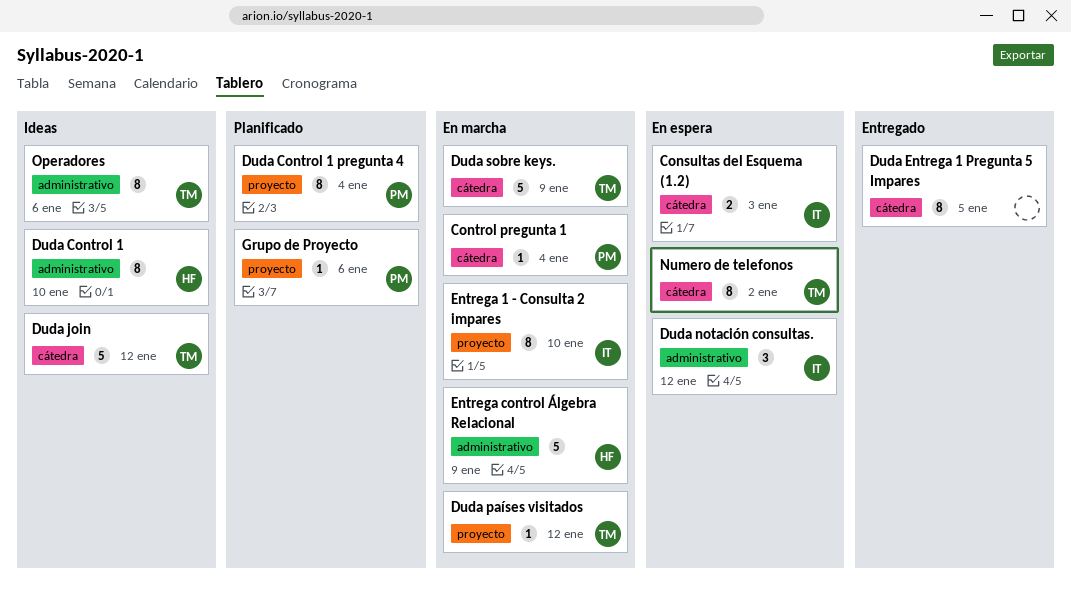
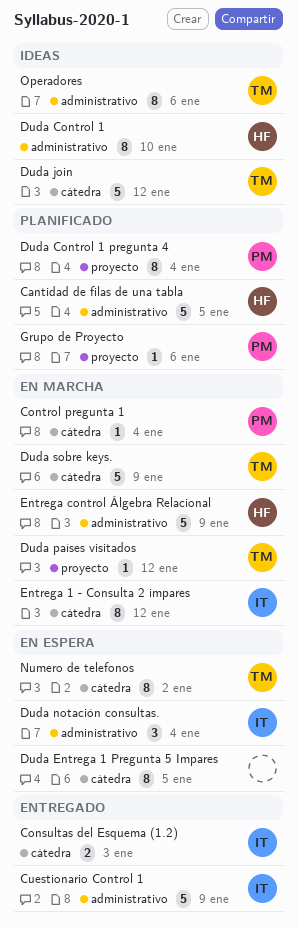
Cantidad de filas de una tabla: none -> present
Consultas del Esquema (1.2), status: En espera -> Entregado
Cuestionario Control 1: none -> present
Duda Entrega 1 Pregunta 5 Impares, status: Entregado -> En espera
Duda notación consultas., due: Jan 12 -> Jan 4
Entrega 1 - Consulta 2 impares, label: proyecto -> cátedra
Entrega 1 - Consulta 2 impares, due: Jan 10 -> Jan 12

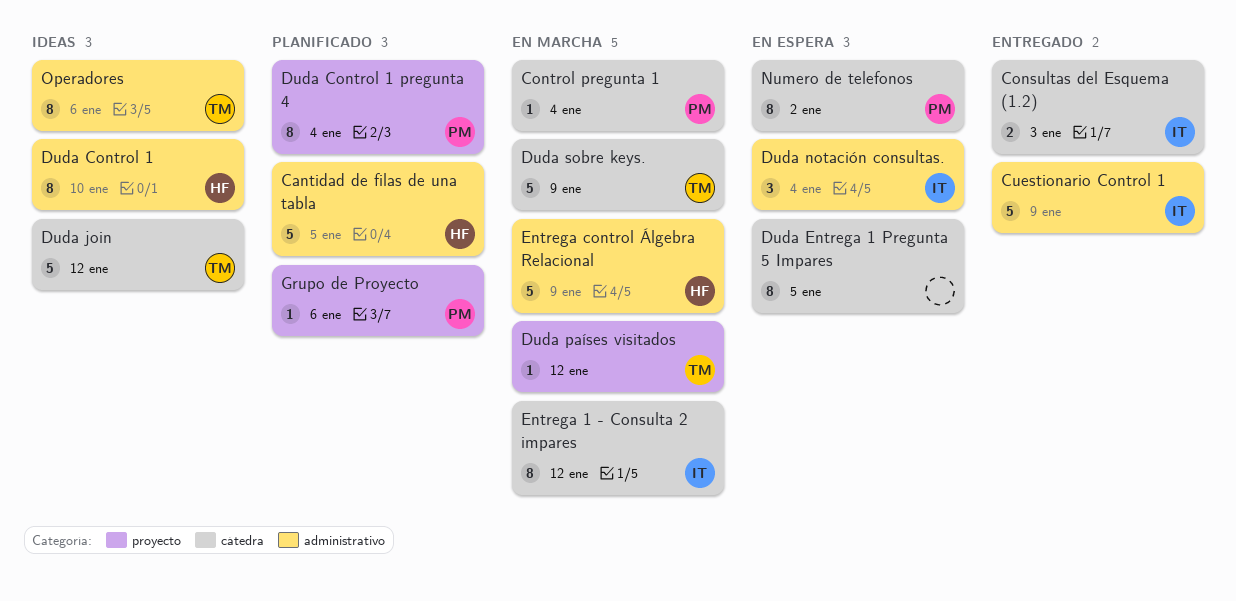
Numero de telefonos, owner: TM -> PM

